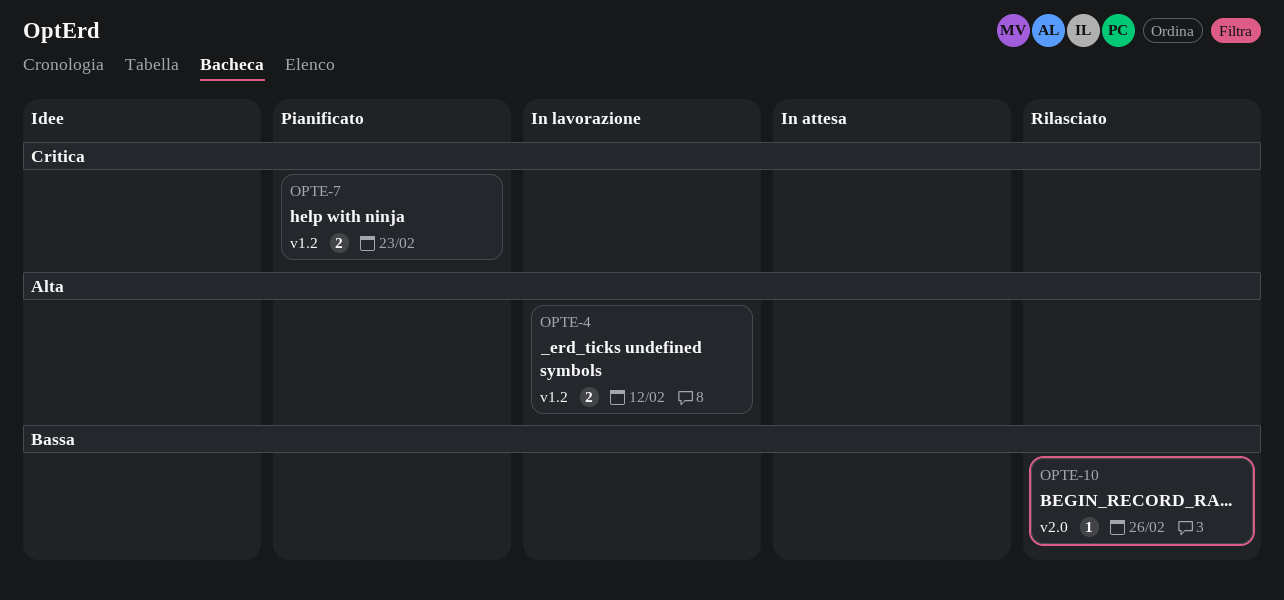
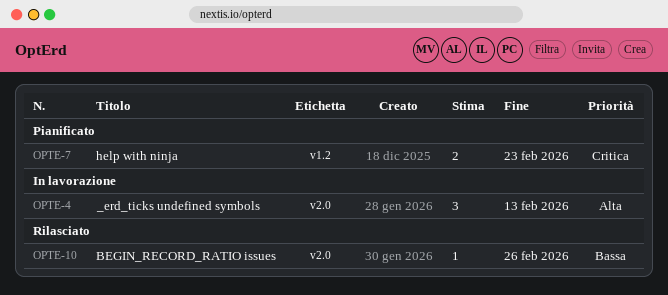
OPTE-4, label: v1.2 -> v2.0
OPTE-4, estimate: 2 -> 3
OPTE-4, due: Feb 12 -> Feb 13

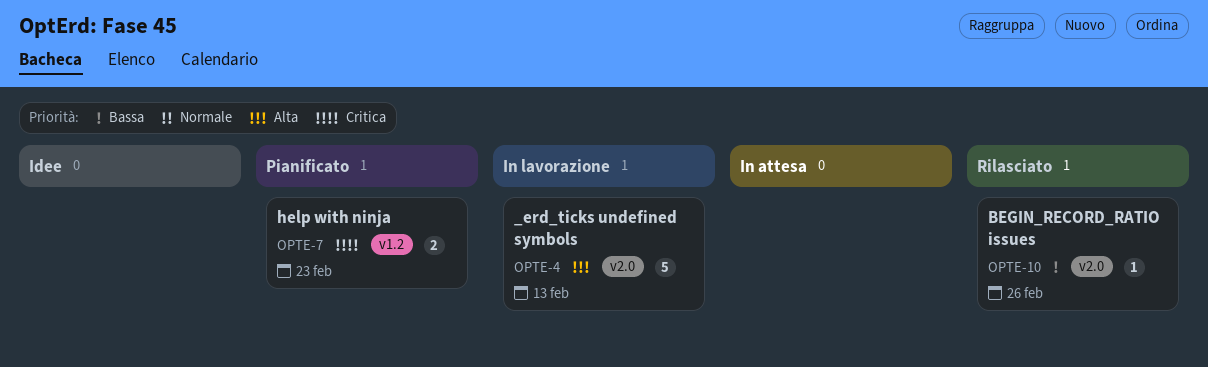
OPTE-4, estimate: 3 -> 5

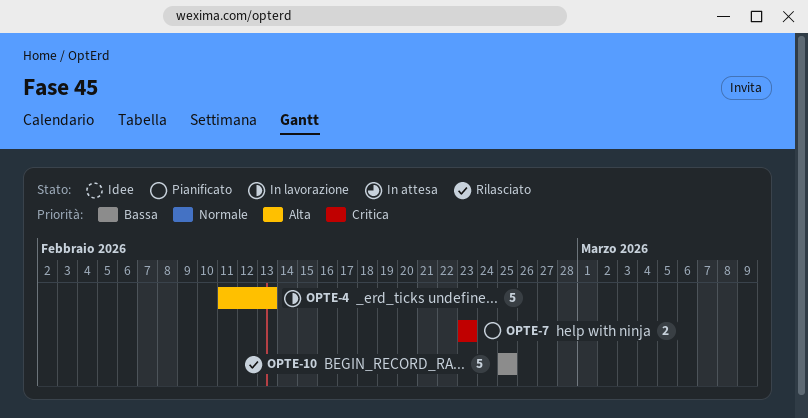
OPTE-10, estimate: 1 -> 5
OPTE-10, due: Feb 26 -> Feb 25

